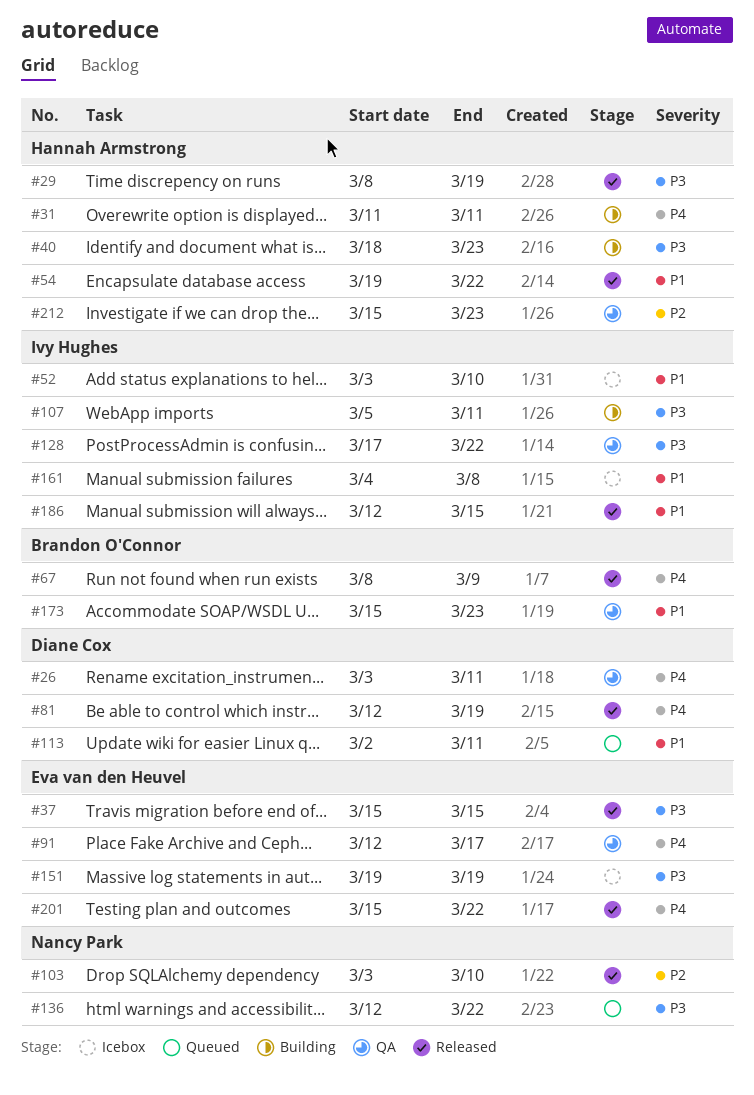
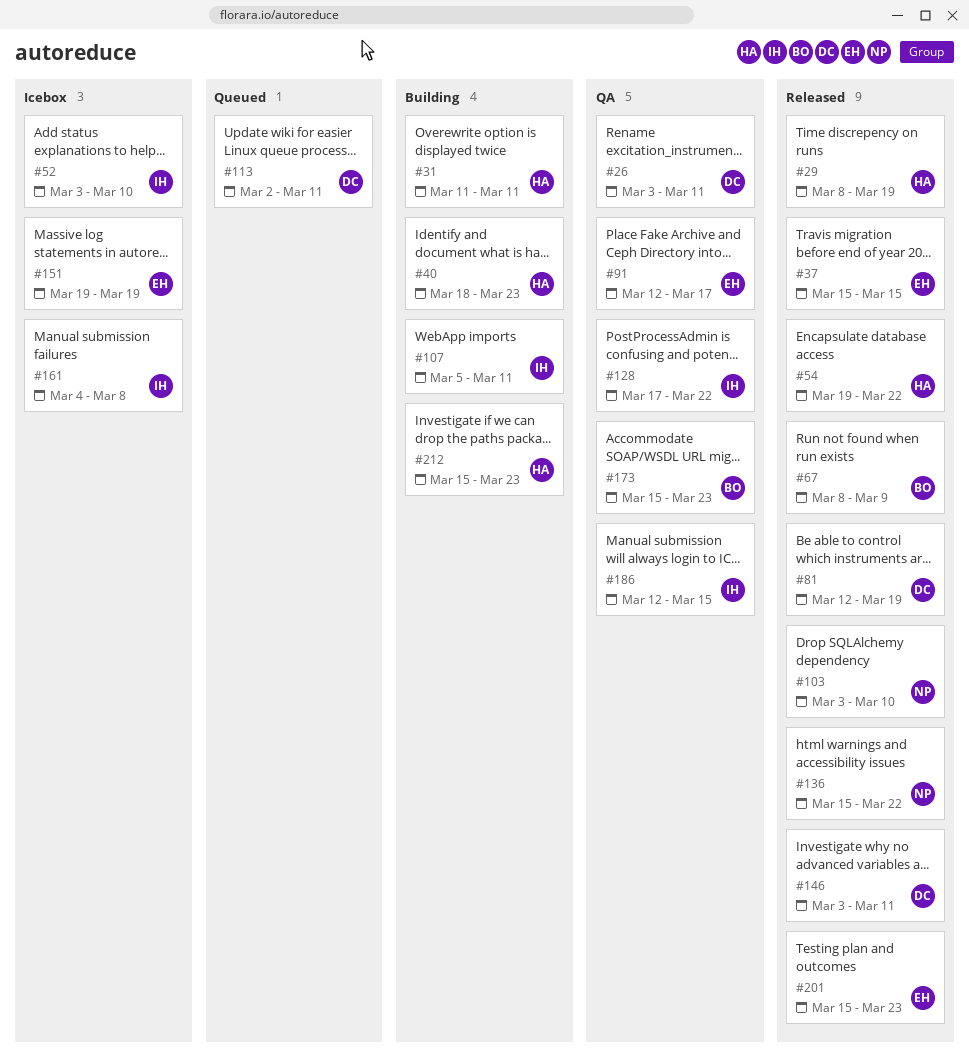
#136, status: Queued -> Released
#136, start: Mar 12 -> Mar 15
#146: none -> present
#186, status: Released -> QA
#201, due: Mar 22 -> Mar 23
#212, status: QA -> Building

